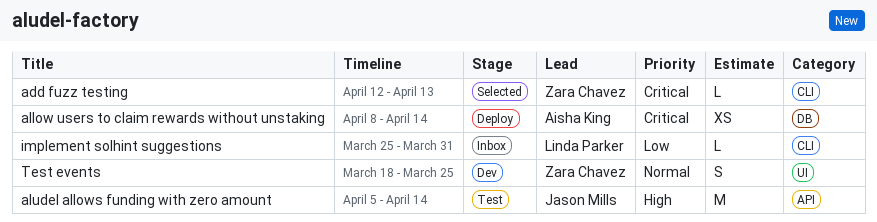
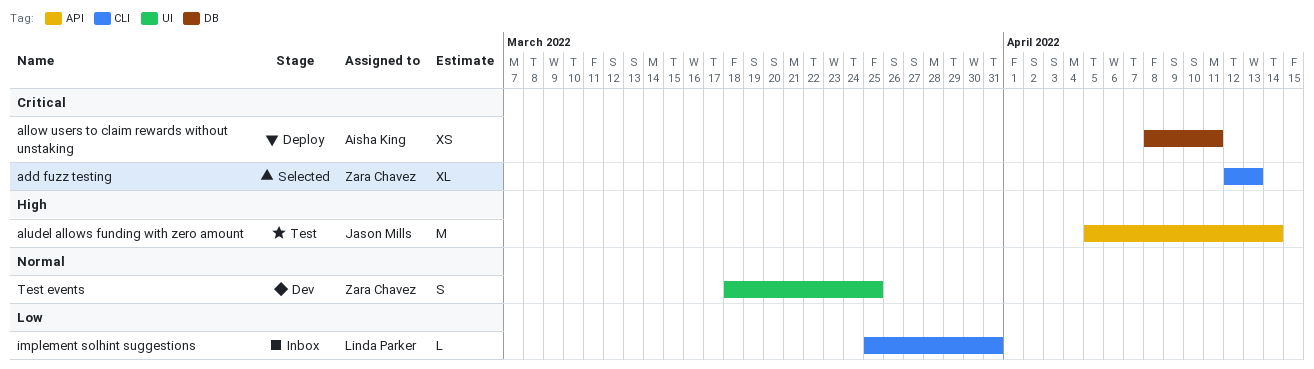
add fuzz testing, estimate: L -> XL
allow users to claim rewards without unstaking, due: Apr 14 -> Apr 11

